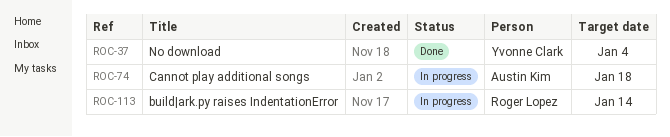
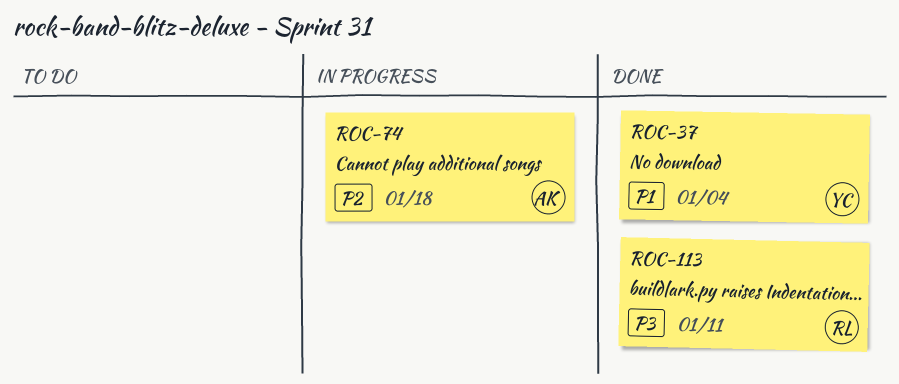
ROC-113, status: In progress -> Done
ROC-113, due: Jan 14 -> Jan 11

